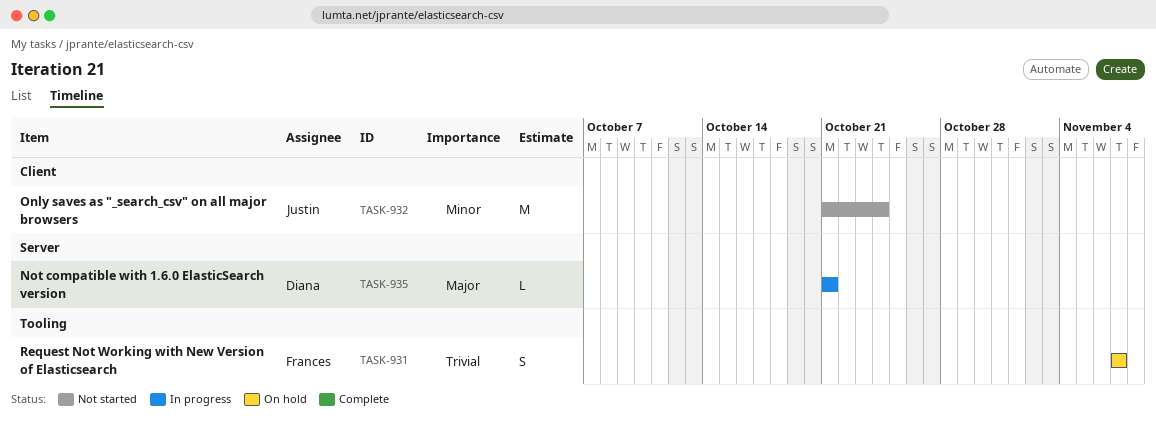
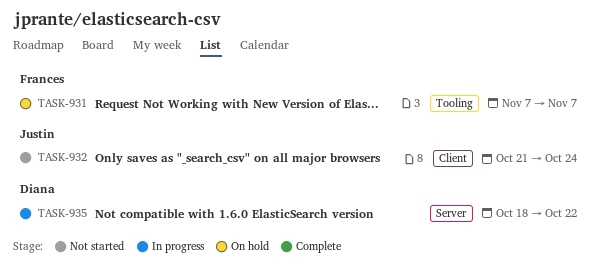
TASK-935, start: Oct 21 -> Oct 18
TASK-935, due: Oct 21 -> Oct 22

